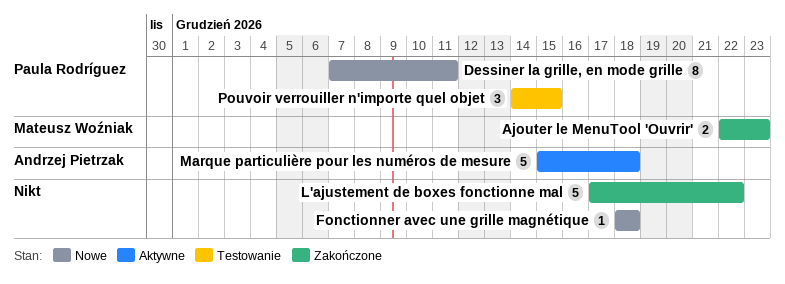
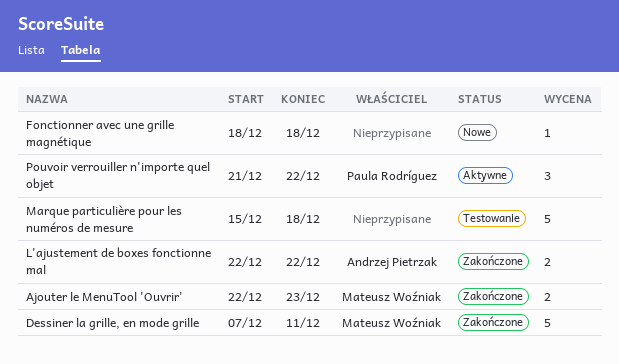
Dessiner la grille, en mode grille, status: Nowe -> Zakończone
Dessiner la grille, en mode grille, owner: Paula Rodríguez -> Mateusz Woźniak
Dessiner la grille, en mode grille, estimate: 8 -> 5
L'ajustement de boxes fonctionne mal, owner: none -> Andrzej Pietrzak
L'ajustement de boxes fonctionne mal, estimate: 5 -> 2
L'ajustement de boxes fonctionne mal, start: Dec 17 -> Dec 22
Marque particulière pour les numéros de mesure, status: Aktywne -> Testowanie
Marque particulière pour les numéros de mesure, owner: Andrzej Pietrzak -> none
Pouvoir verrouiller n'importe quel objet, status: Testowanie -> Aktywne
Pouvoir verrouiller n'importe quel objet, start: Dec 14 -> Dec 21
Pouvoir verrouiller n'importe quel objet, due: Dec 15 -> Dec 22

